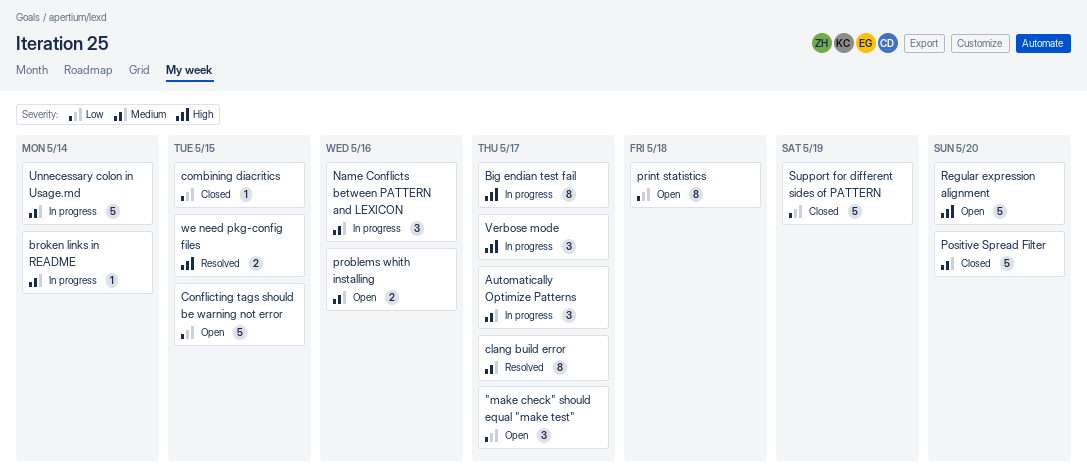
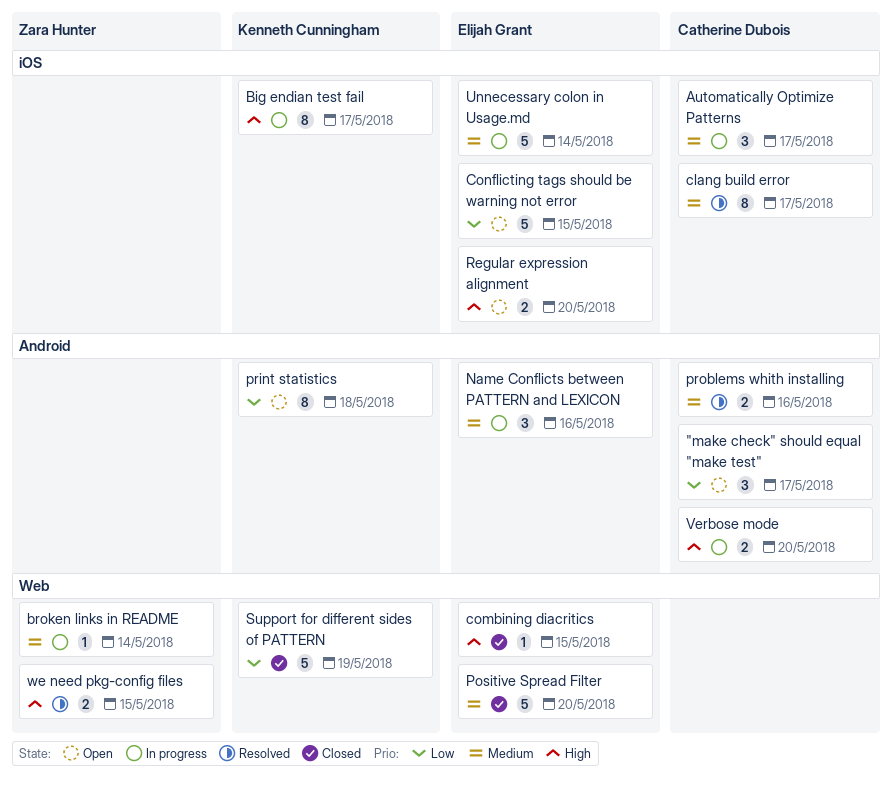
combining diacritics, priority: Low -> High
problems whith installing, status: Open -> Resolved
Regular expression alignment, estimate: 5 -> 2
Verbose mode, estimate: 3 -> 2
Verbose mode, due: May 17 -> May 20

